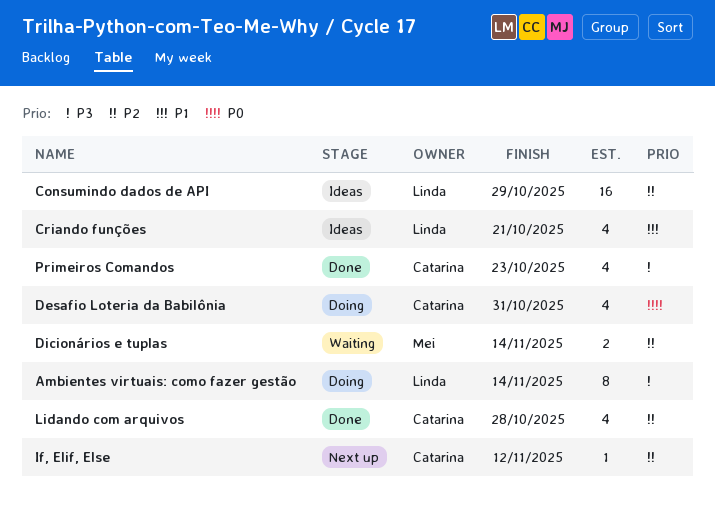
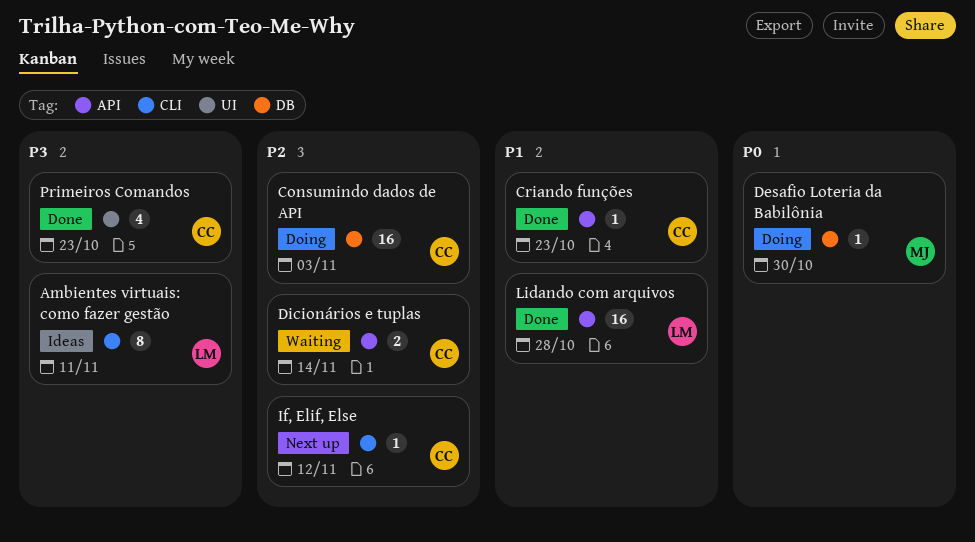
Ambientes virtuais: como fazer gestão, status: Doing -> Ideas
Ambientes virtuais: como fazer gestão, due: Nov 14 -> Nov 11
Consumindo dados de API, status: Ideas -> Doing
Consumindo dados de API, owner: Linda -> Catarina
Consumindo dados de API, due: Oct 29 -> Nov 3
Criando funções, status: Ideas -> Done
Criando funções, owner: Linda -> Catarina
Criando funções, estimate: 4 -> 1
Criando funções, due: Oct 21 -> Oct 23
Desafio Loteria da Babilônia, owner: Catarina -> Mei
Desafio Loteria da Babilônia, estimate: 4 -> 1
Desafio Loteria da Babilônia, due: Oct 31 -> Oct 30
Dicionários e tuplas, owner: Mei -> Catarina
Lidando com arquivos, owner: Catarina -> Linda
Lidando com arquivos, priority: P2 -> P1
Lidando com arquivos, estimate: 4 -> 16

